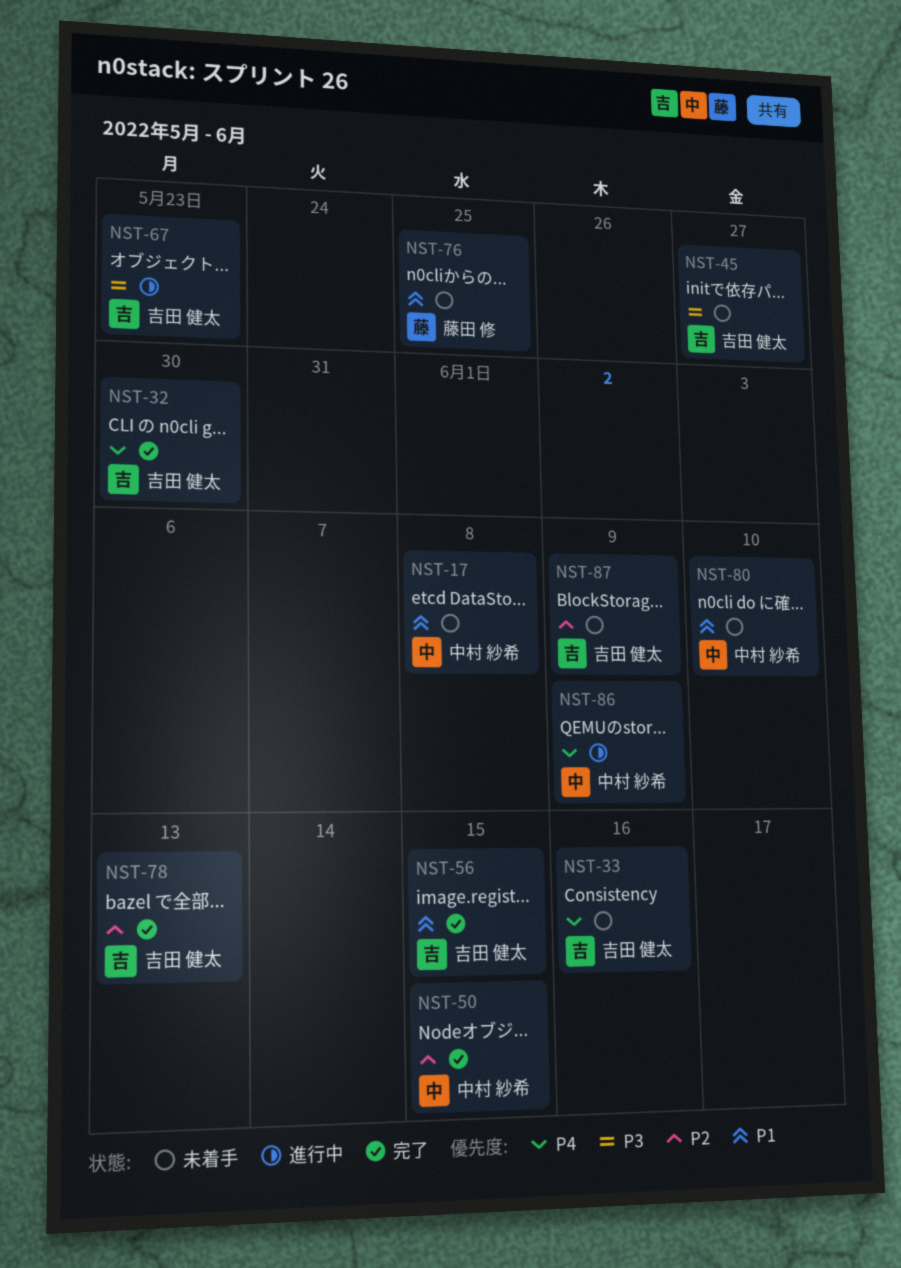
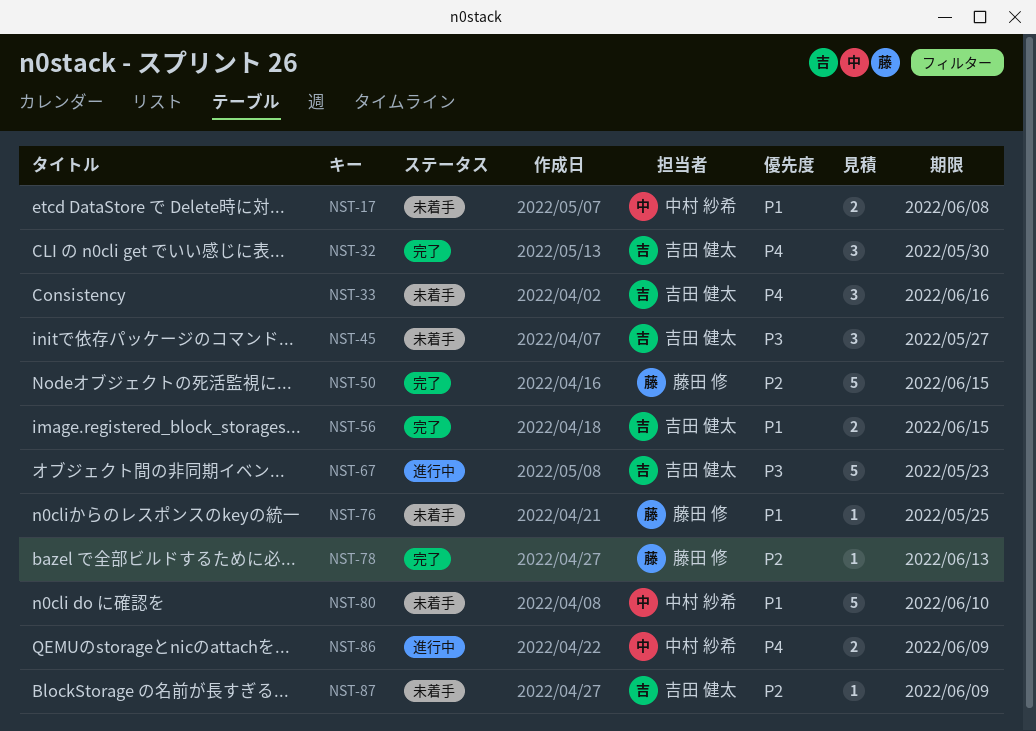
NST-50, owner: 中村 紗希 -> 藤田 修
NST-78, owner: 吉田 健太 -> 藤田 修

